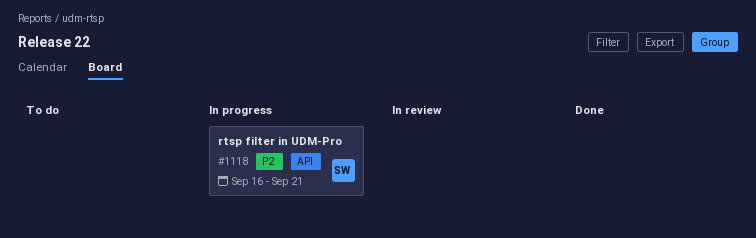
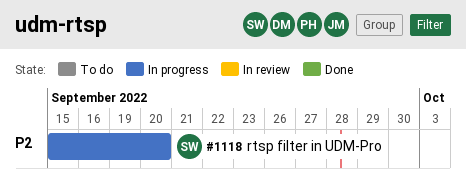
#1118, start: Sep 16 -> Sep 15
#1118, due: Sep 21 -> Sep 20

